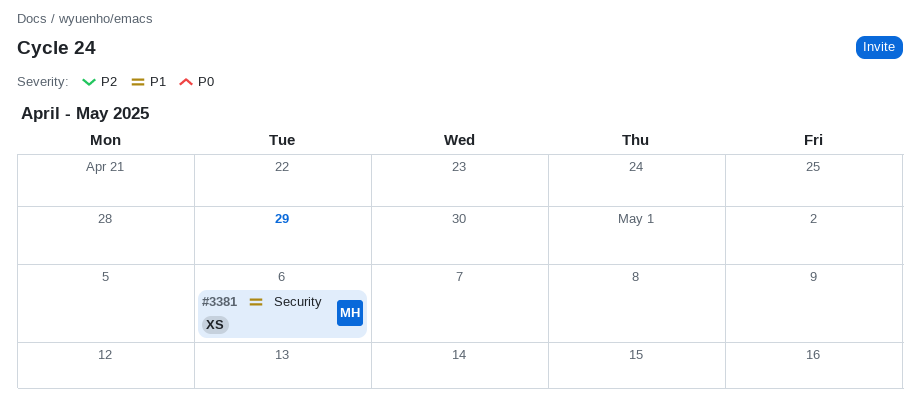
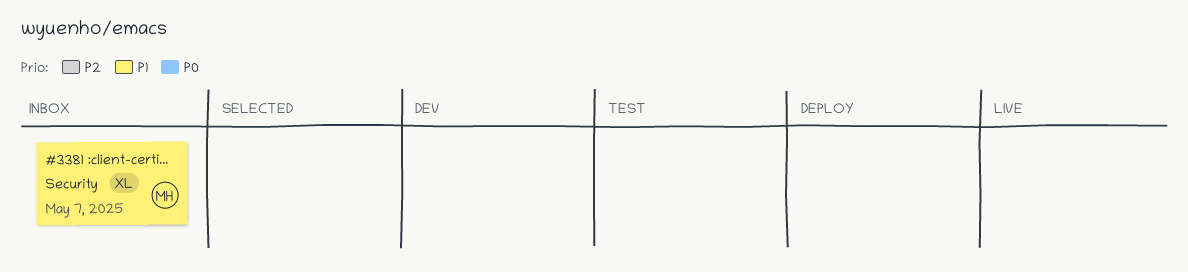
#3381, estimate: XS -> XL
#3381, due: May 6 -> May 7

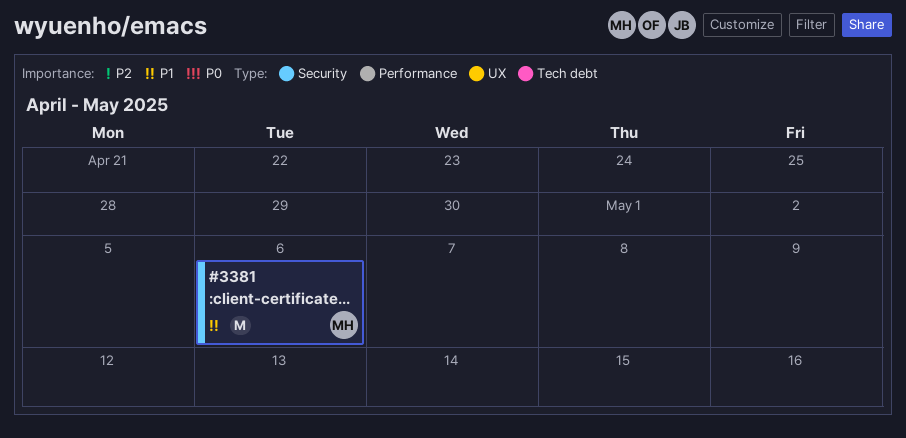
#3381, estimate: XL -> M
#3381, due: May 7 -> May 6

